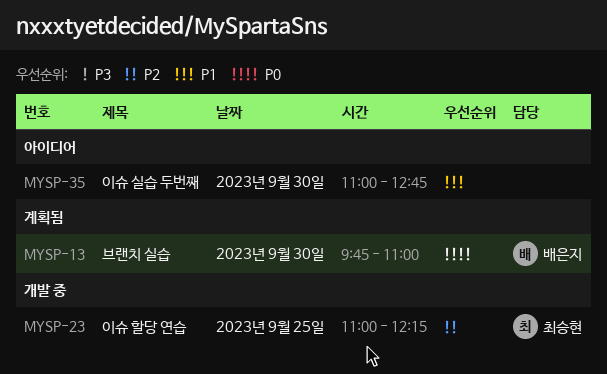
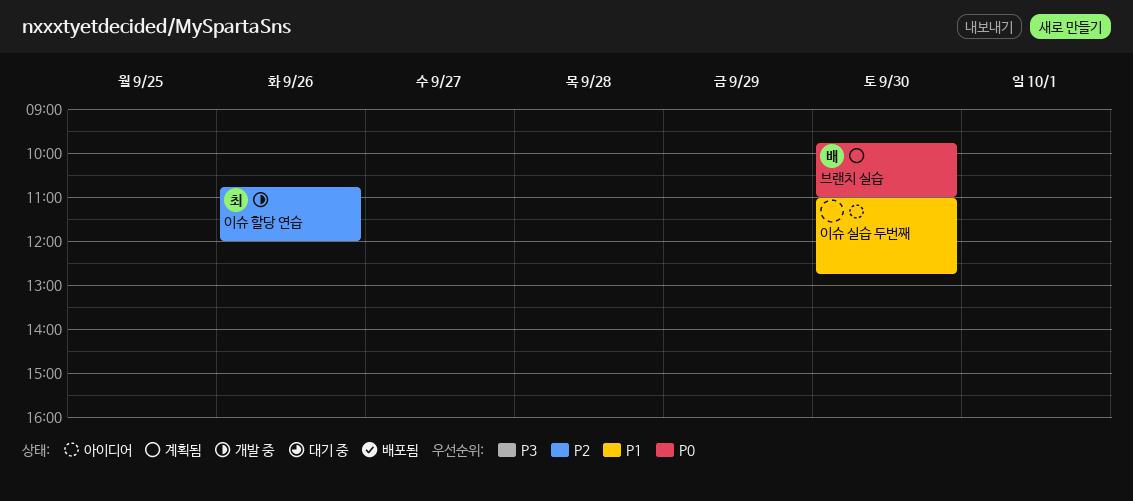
이슈 할당 연습, day: Sep 25 -> Sep 26
이슈 할당 연습, begins: 11:00 -> 10:45
이슈 할당 연습, ends: 12:15 -> 12:00

